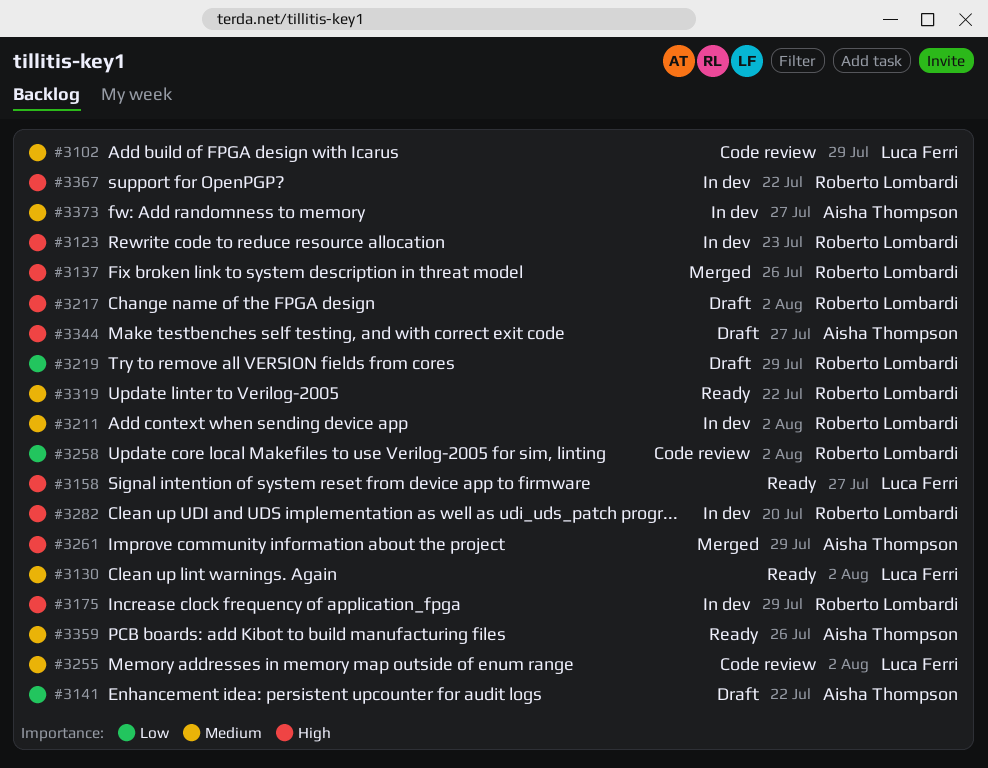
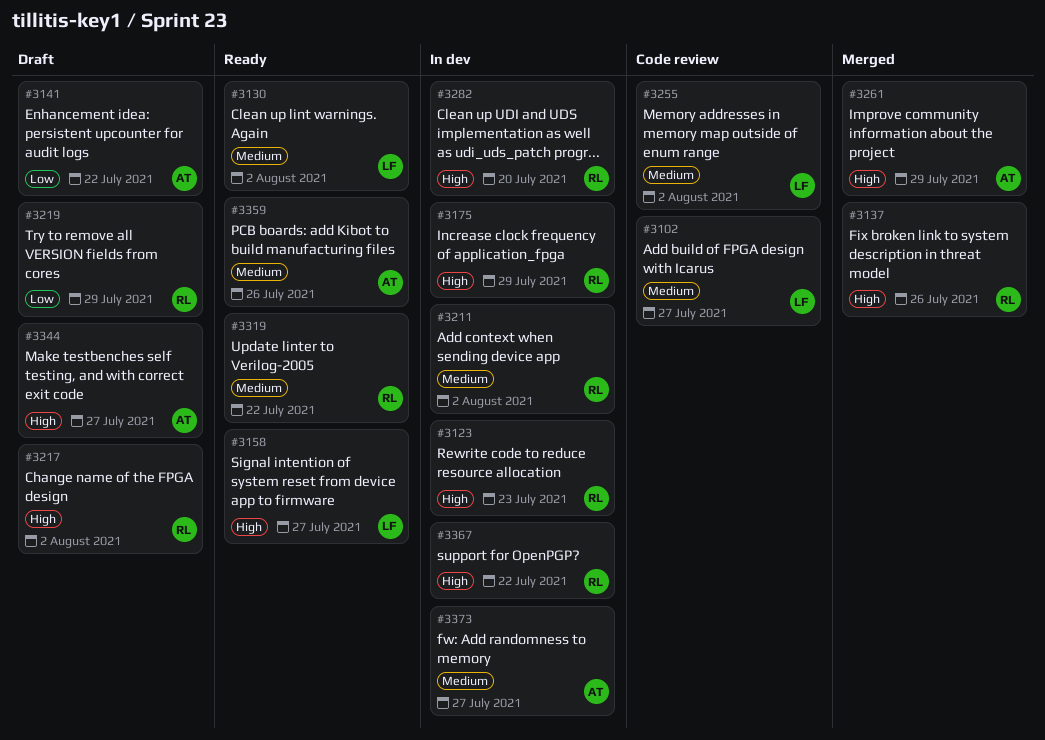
#3102, due: Jul 29 -> Jul 27
#3258: present -> none

